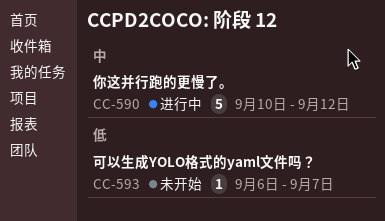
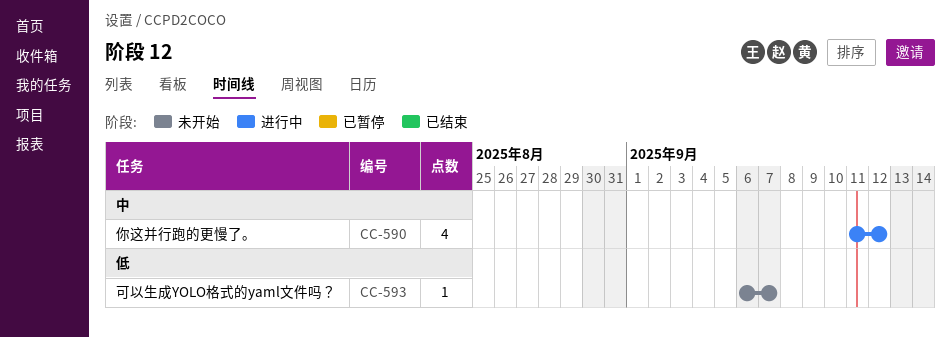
CC-590, estimate: 5 -> 4
CC-590, start: Sep 10 -> Sep 11

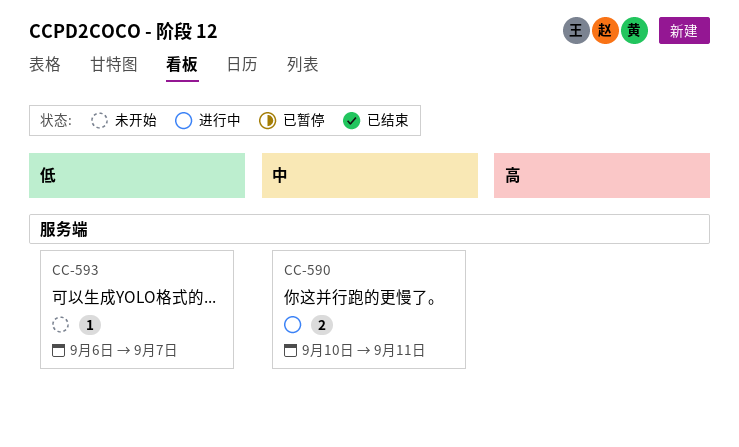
CC-590, estimate: 4 -> 2
CC-590, start: Sep 11 -> Sep 10
CC-590, due: Sep 12 -> Sep 11

